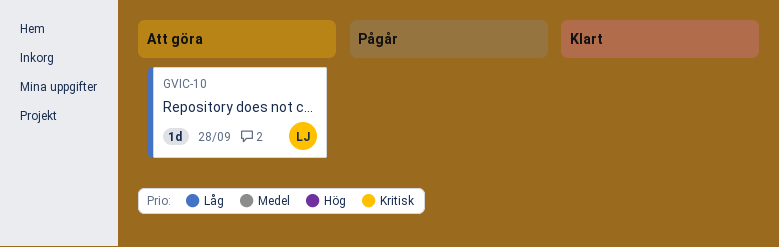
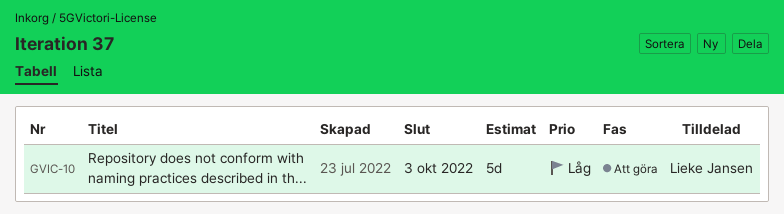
GVIC-10, estimate: 1d -> 5d
GVIC-10, due: Sep 28 -> Oct 3

